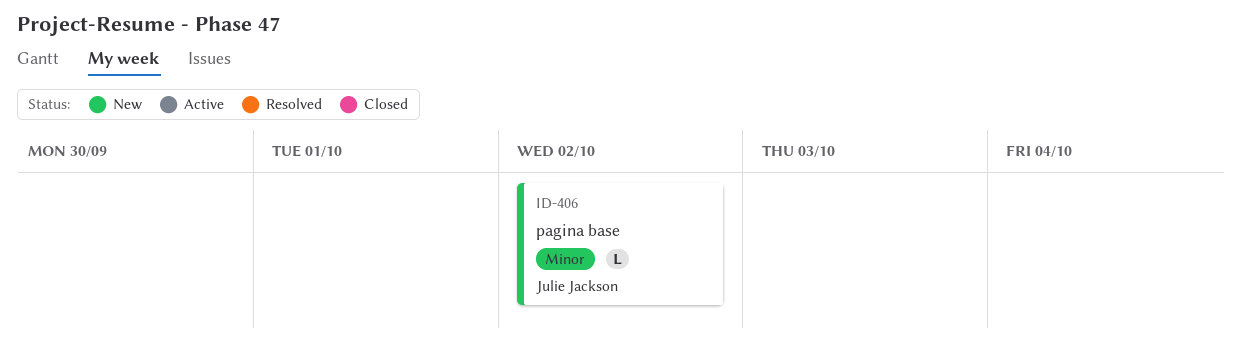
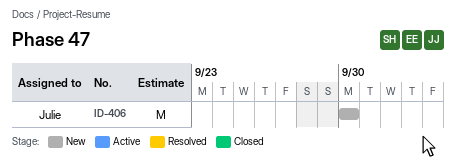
ID-406, estimate: L -> M
ID-406, due: Oct 2 -> Sep 30

